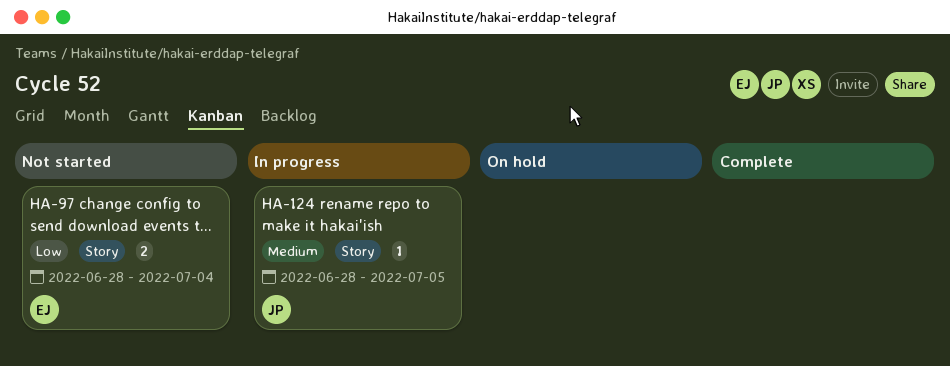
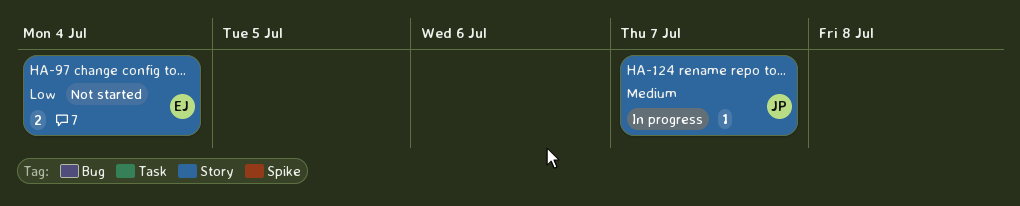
HA-124, due: Jul 5 -> Jul 7

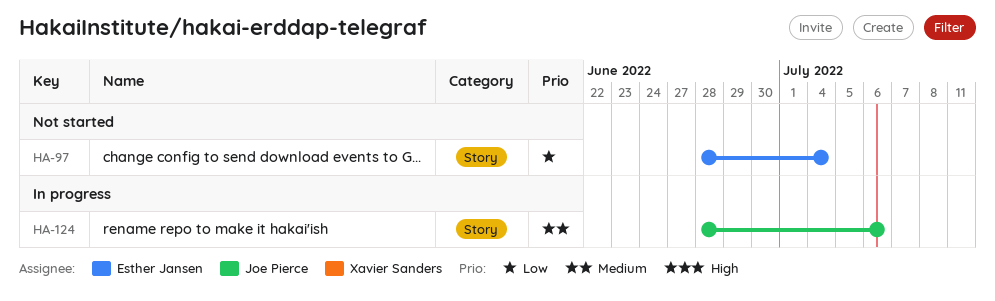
HA-124, due: Jul 7 -> Jul 6

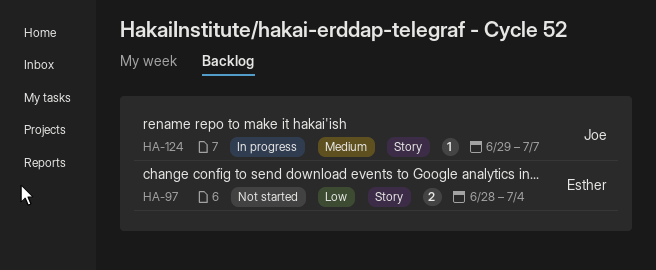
HA-124, start: Jun 28 -> Jun 29
HA-124, due: Jul 6 -> Jul 7

